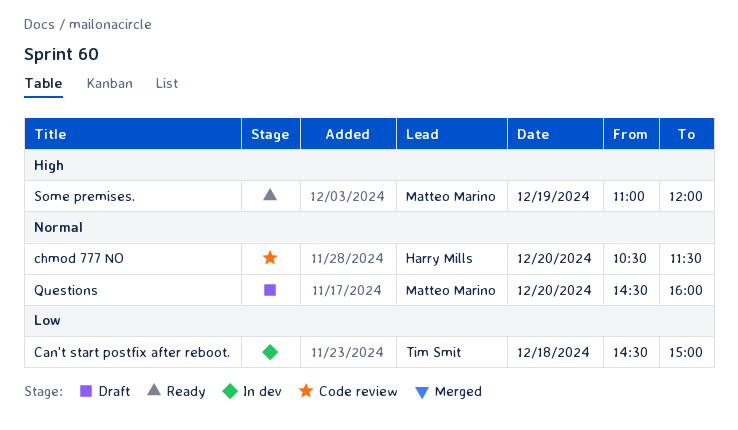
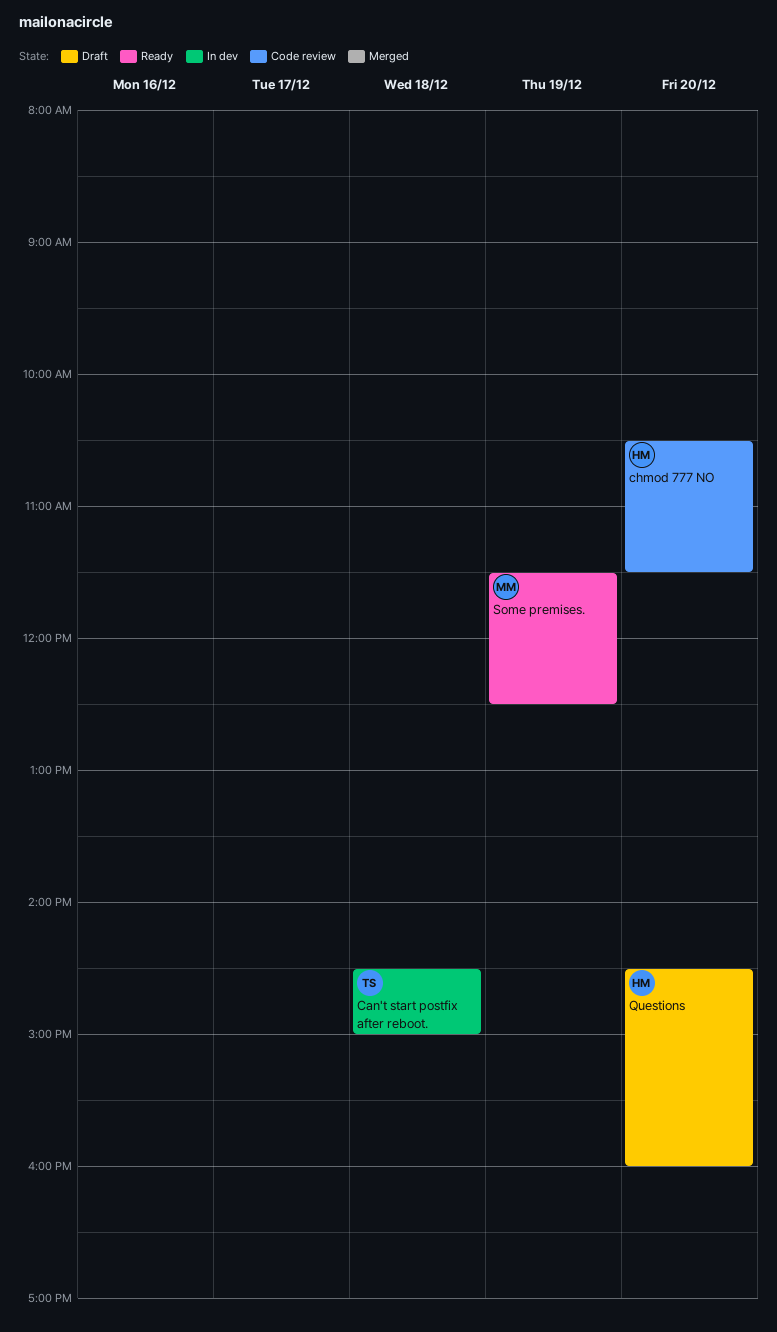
Questions, owner: Matteo Marino -> Harry Mills
Some premises., begins: 11:00 -> 11:30
Some premises., ends: 12:00 -> 12:30

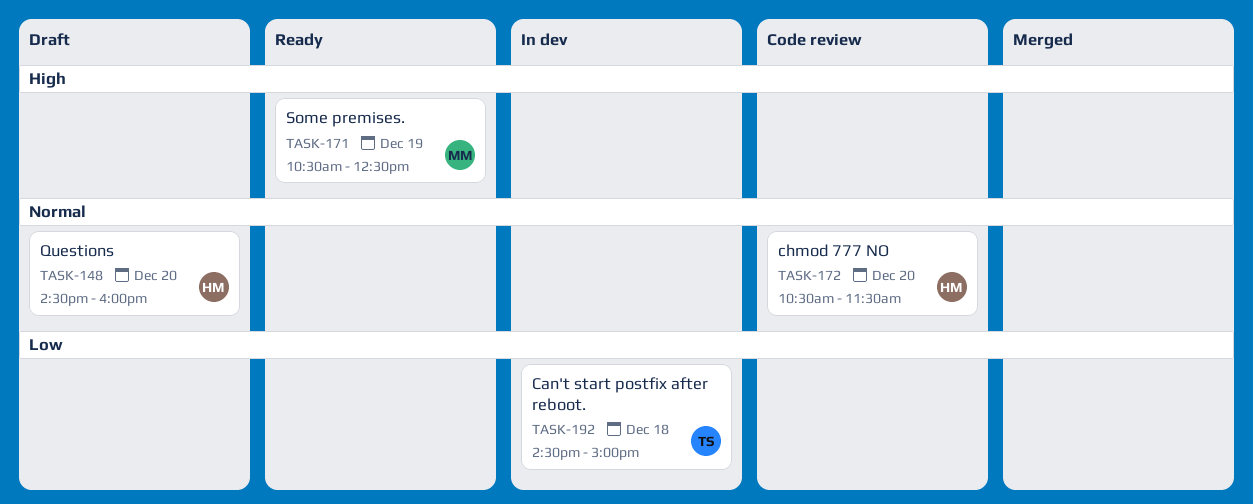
Some premises., begins: 11:30 -> 10:30

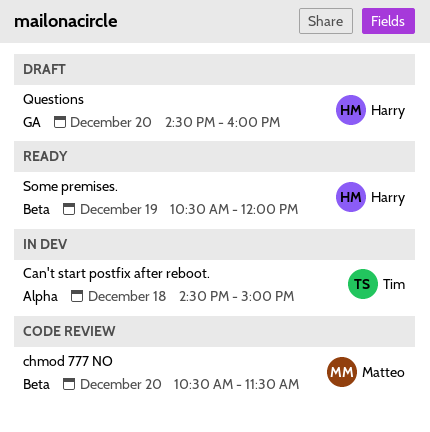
chmod 777 NO, owner: Harry -> Matteo
Some premises., owner: Matteo -> Harry
Some premises., ends: 12:30 -> 12:00

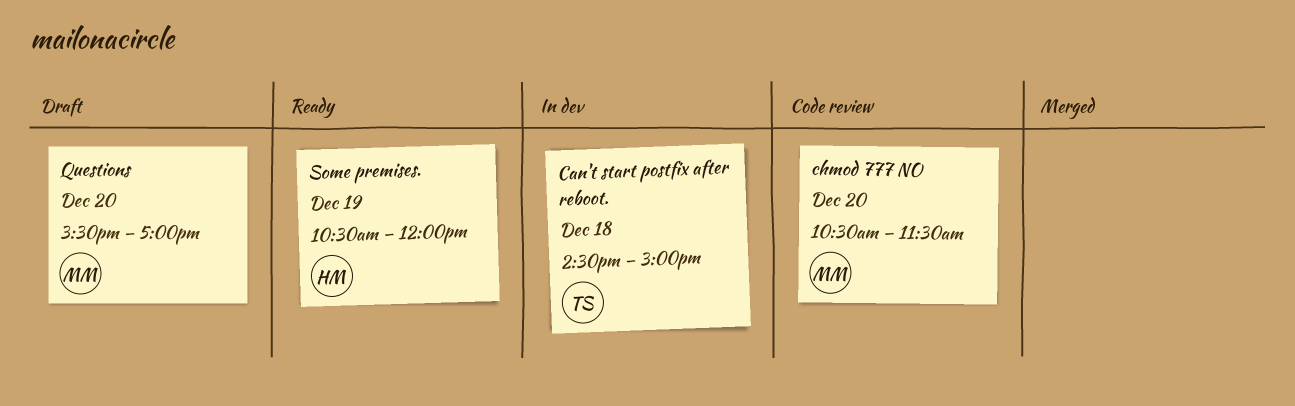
Questions, owner: Harry -> Matteo
Questions, begins: 14:30 -> 15:30
Questions, ends: 16:00 -> 17:00

